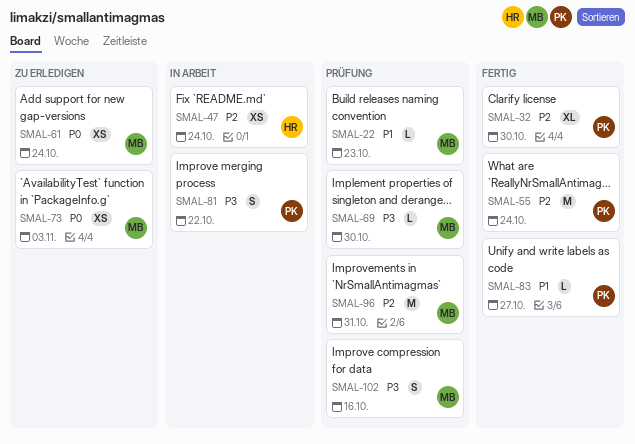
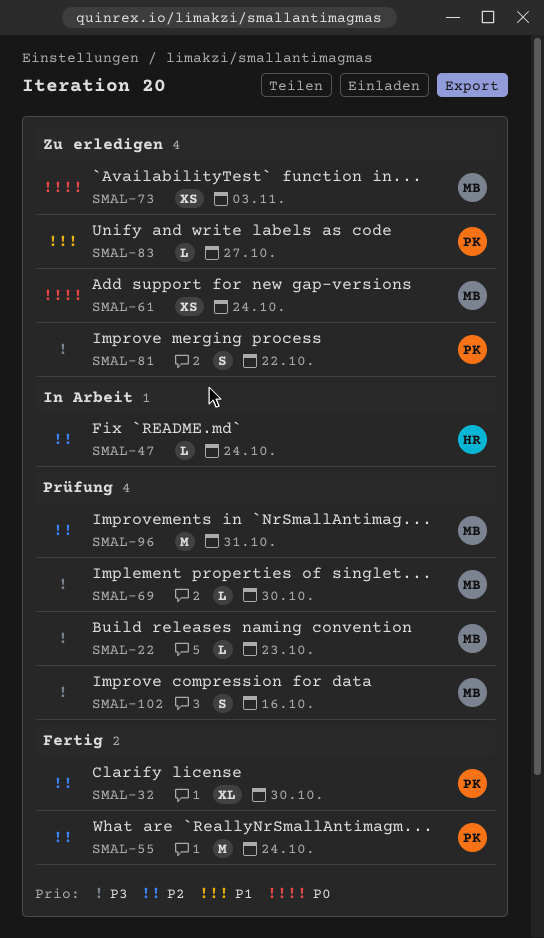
SMAL-22, priority: P1 -> P3
SMAL-47, estimate: XS -> L
SMAL-81, status: In Arbeit -> Zu erledigen
SMAL-83, status: Fertig -> Zu erledigen

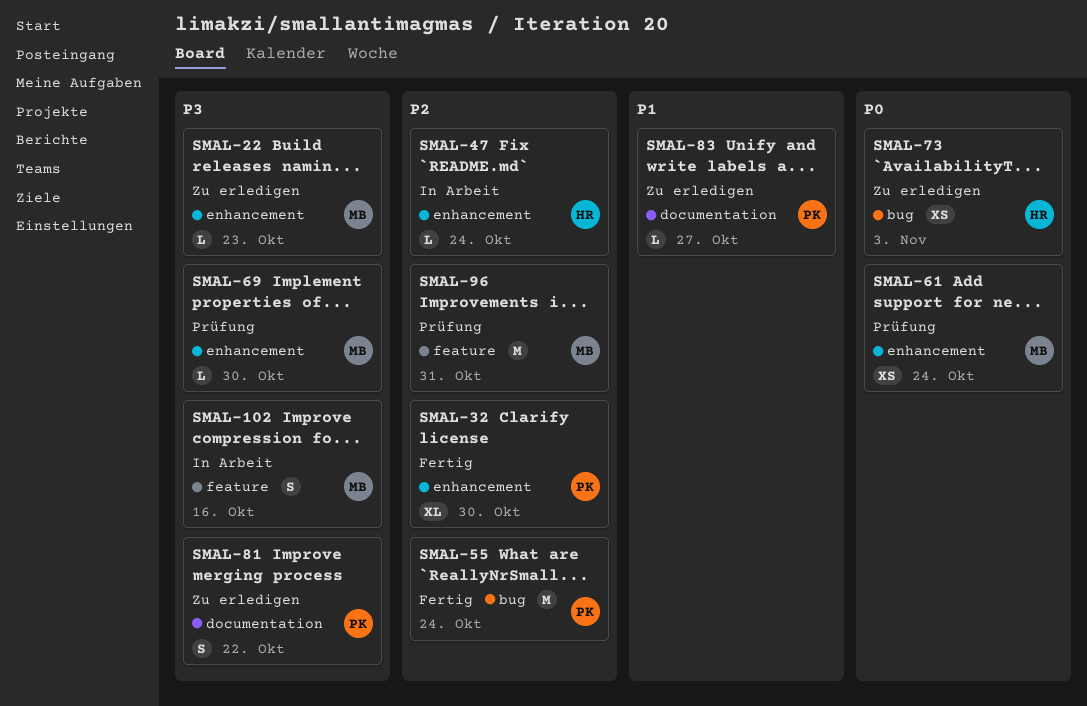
SMAL-22, status: Prüfung -> Zu erledigen
SMAL-61, status: Zu erledigen -> Prüfung
SMAL-73, owner: MB -> HR
SMAL-102, status: Prüfung -> In Arbeit

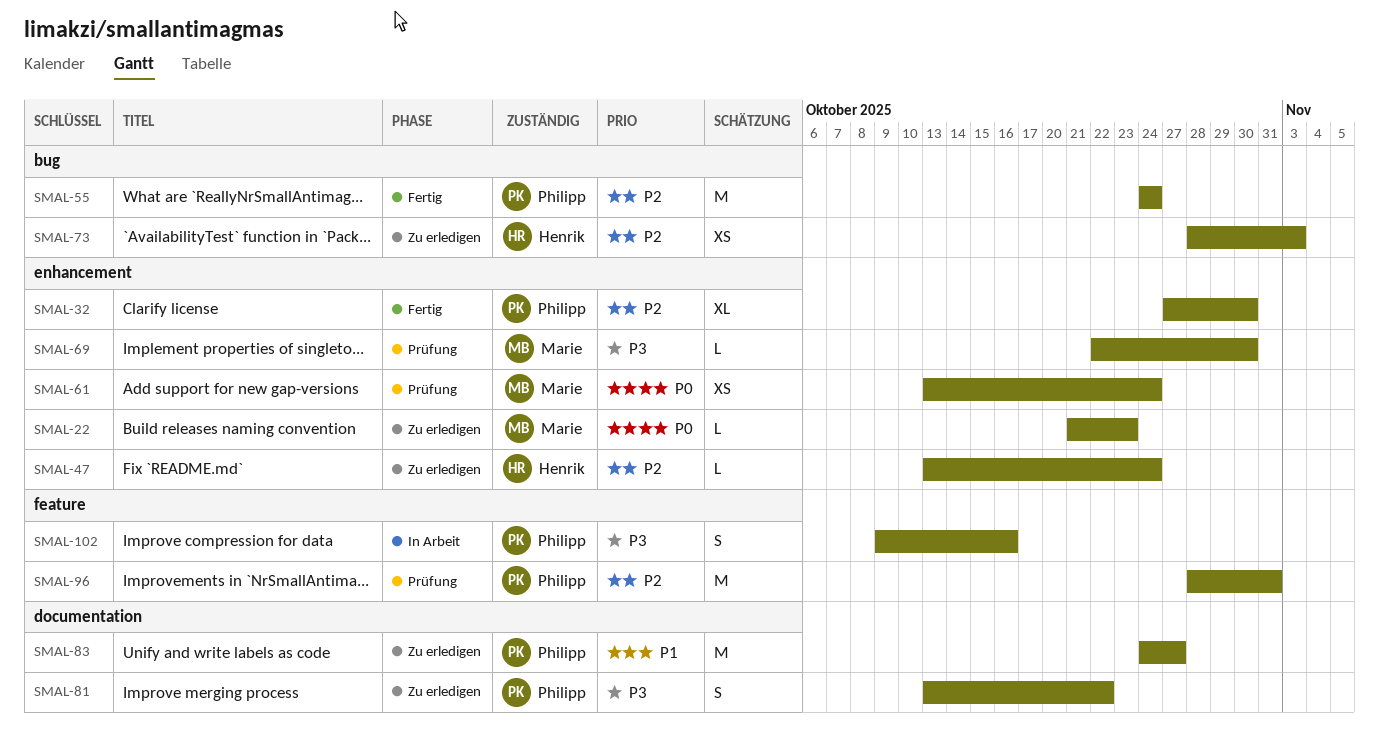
SMAL-22, priority: P3 -> P0
SMAL-47, status: In Arbeit -> Zu erledigen
SMAL-73, priority: P0 -> P2
SMAL-83, estimate: L -> M
SMAL-96, owner: Marie -> Philipp
SMAL-102, owner: Marie -> Philipp

